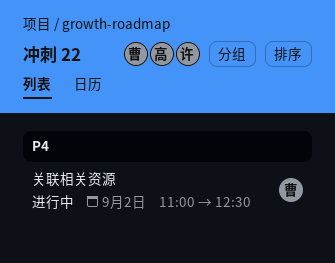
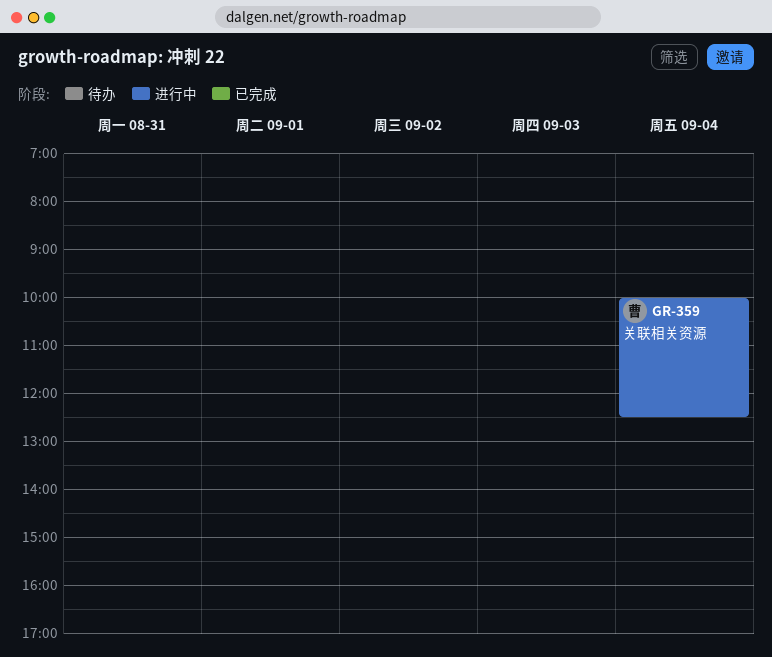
关联相关资源, day: Sep 2 -> Sep 4
关联相关资源, begins: 11:00 -> 10:00

